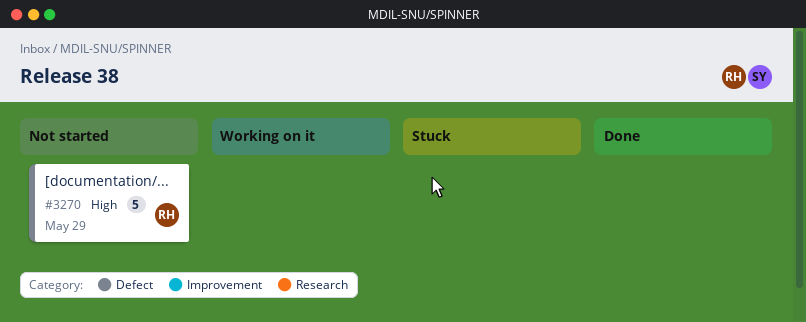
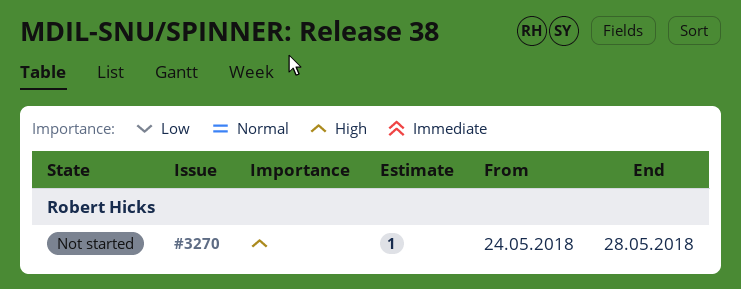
#3270, estimate: 5 -> 1
#3270, due: May 29 -> May 28

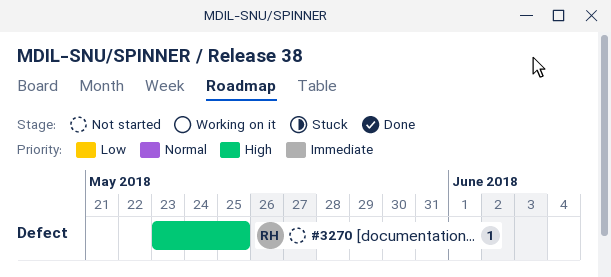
#3270, start: May 24 -> May 23
#3270, due: May 28 -> May 25

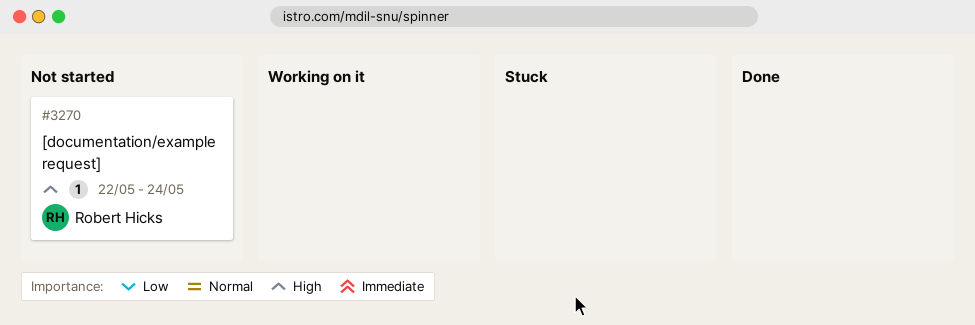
#3270, start: May 23 -> May 22
#3270, due: May 25 -> May 24

